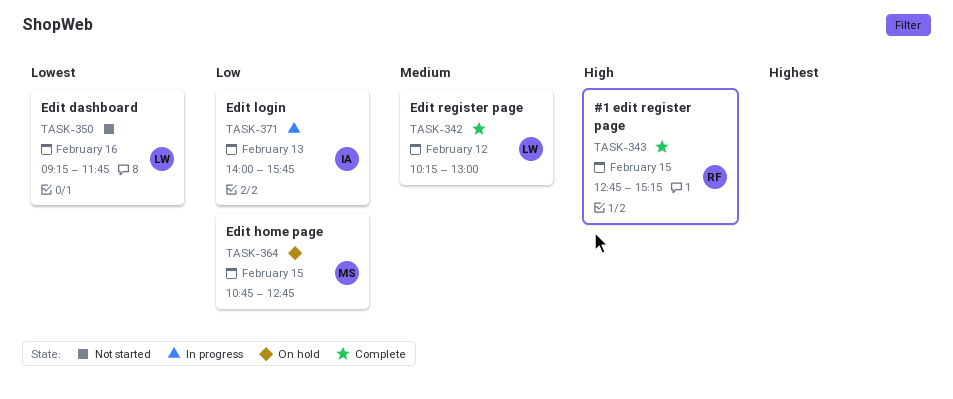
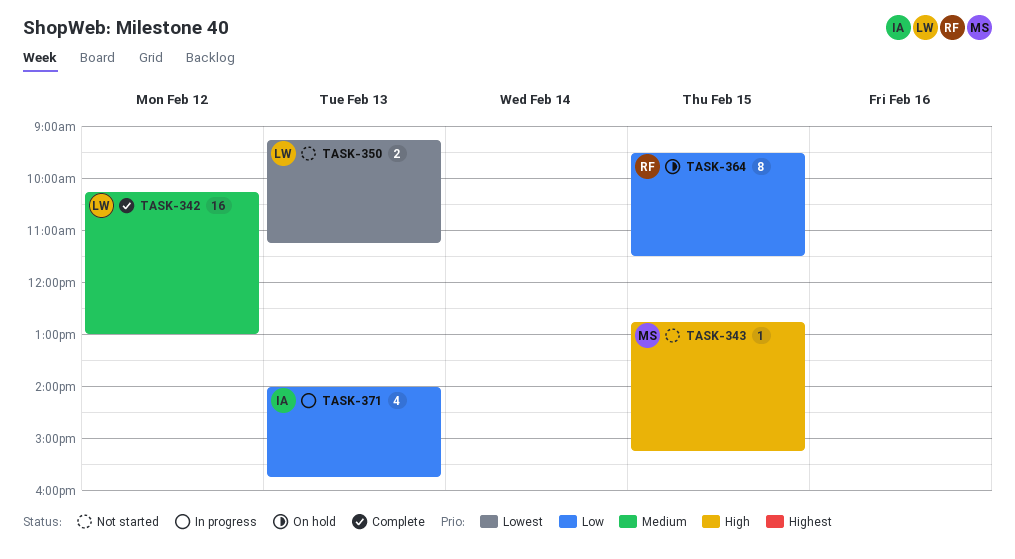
TASK-343, status: Complete -> Not started
TASK-343, owner: RF -> MS
TASK-350, day: Feb 16 -> Feb 13
TASK-350, ends: 11:45 -> 11:15
TASK-364, owner: MS -> RF
TASK-364, begins: 10:45 -> 09:30
TASK-364, ends: 12:45 -> 11:30

